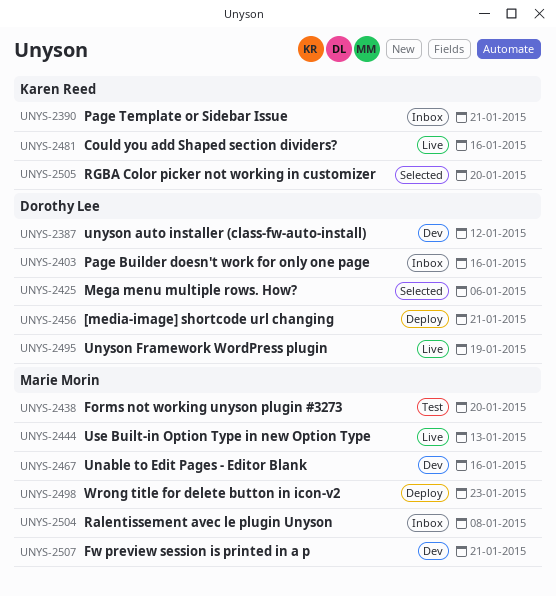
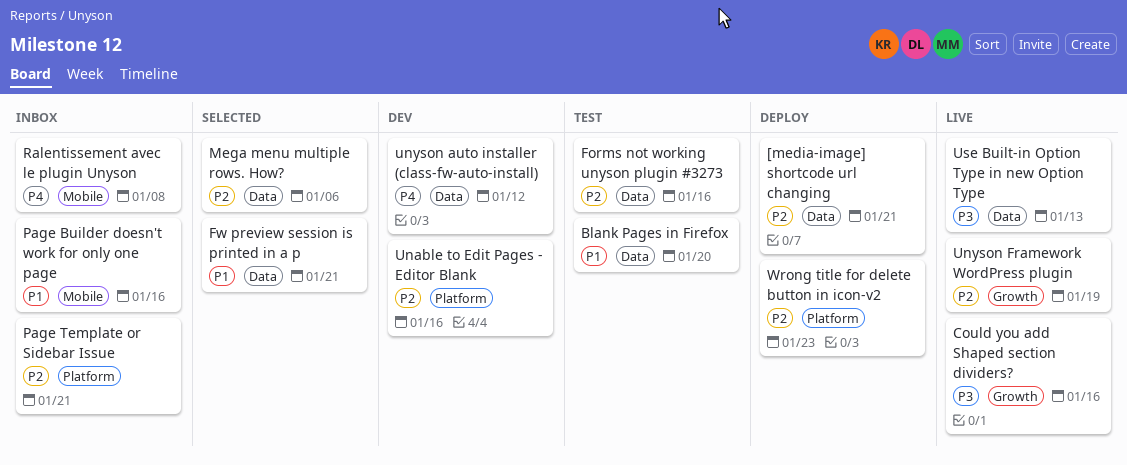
Blank Pages in Firefox: none -> present
Forms not working unyson plugin #3273, due: Jan 20 -> Jan 16
Fw preview session is printed in a p, status: Dev -> Selected
RGBA Color picker not working in customizer: present -> none

